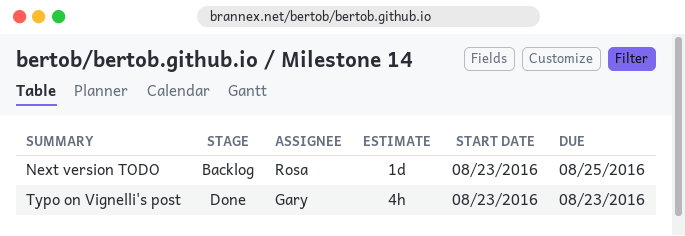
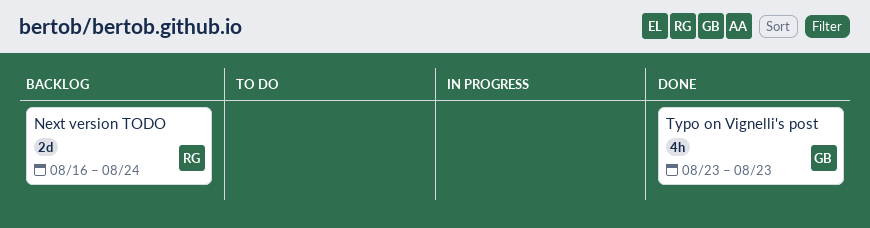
Next version TODO, estimate: 1d -> 2d
Next version TODO, start: Aug 23 -> Aug 16
Next version TODO, due: Aug 25 -> Aug 24

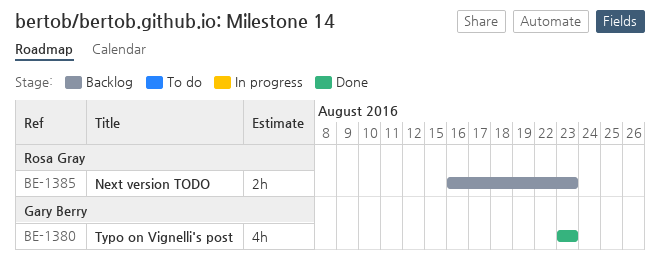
Next version TODO, estimate: 2d -> 2h
Next version TODO, due: Aug 24 -> Aug 23

